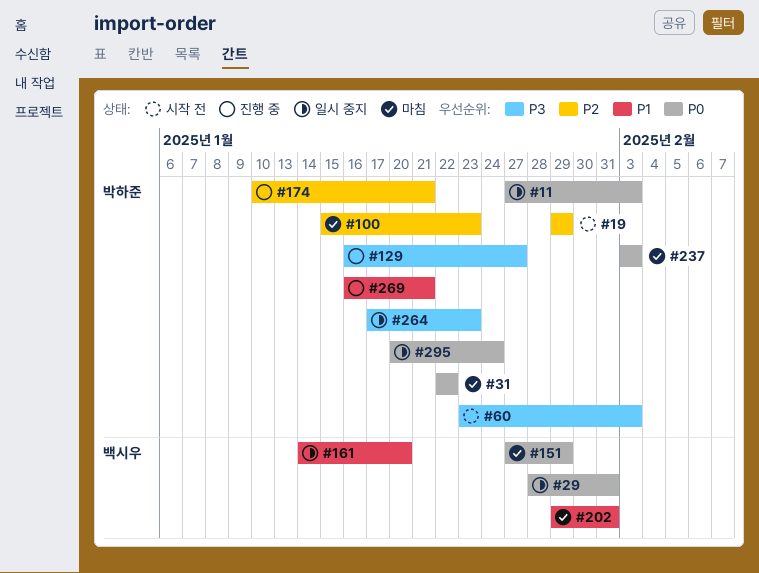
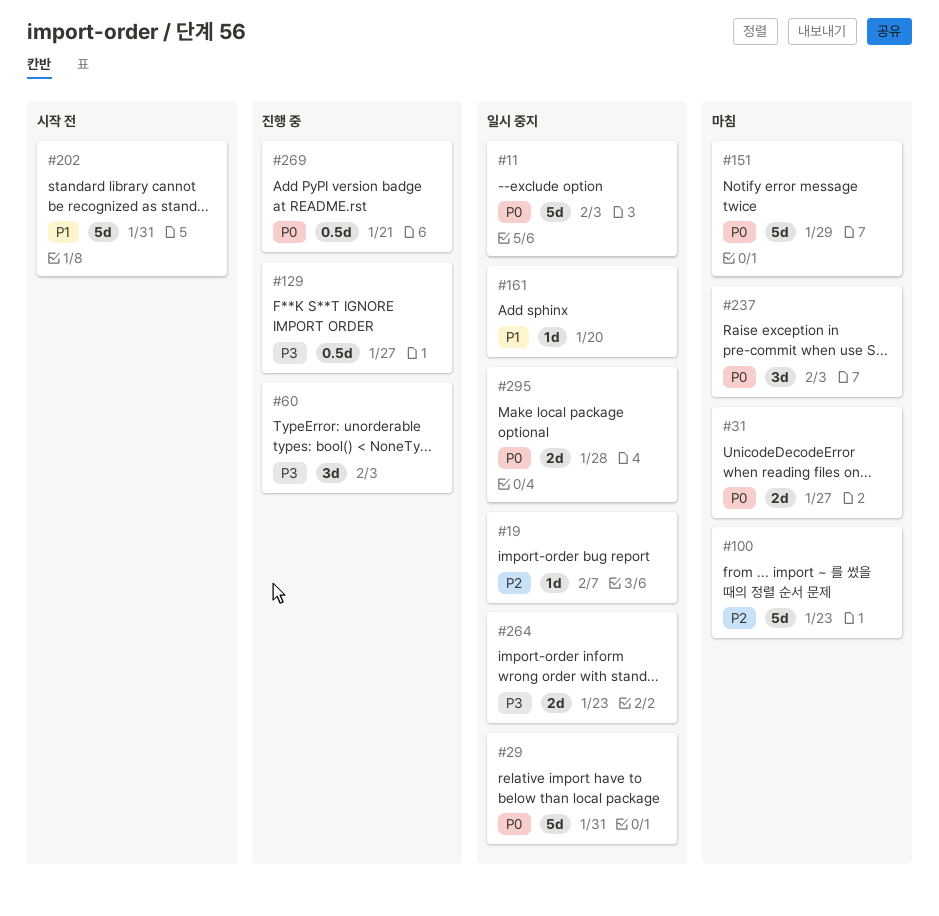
#19, status: 시작 전 -> 일시 중지
#19, due: Jan 29 -> Feb 7
#31, due: Jan 22 -> Jan 27
#60, status: 시작 전 -> 진행 중
#174: present -> none
#202, status: 마침 -> 시작 전
#269, priority: P1 -> P0
#295, due: Jan 24 -> Jan 28

